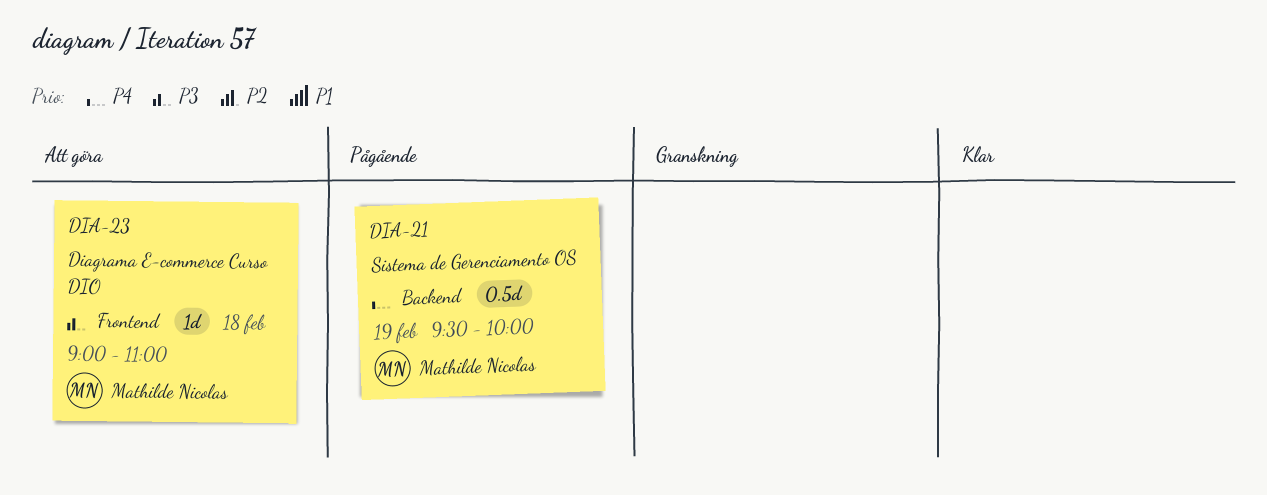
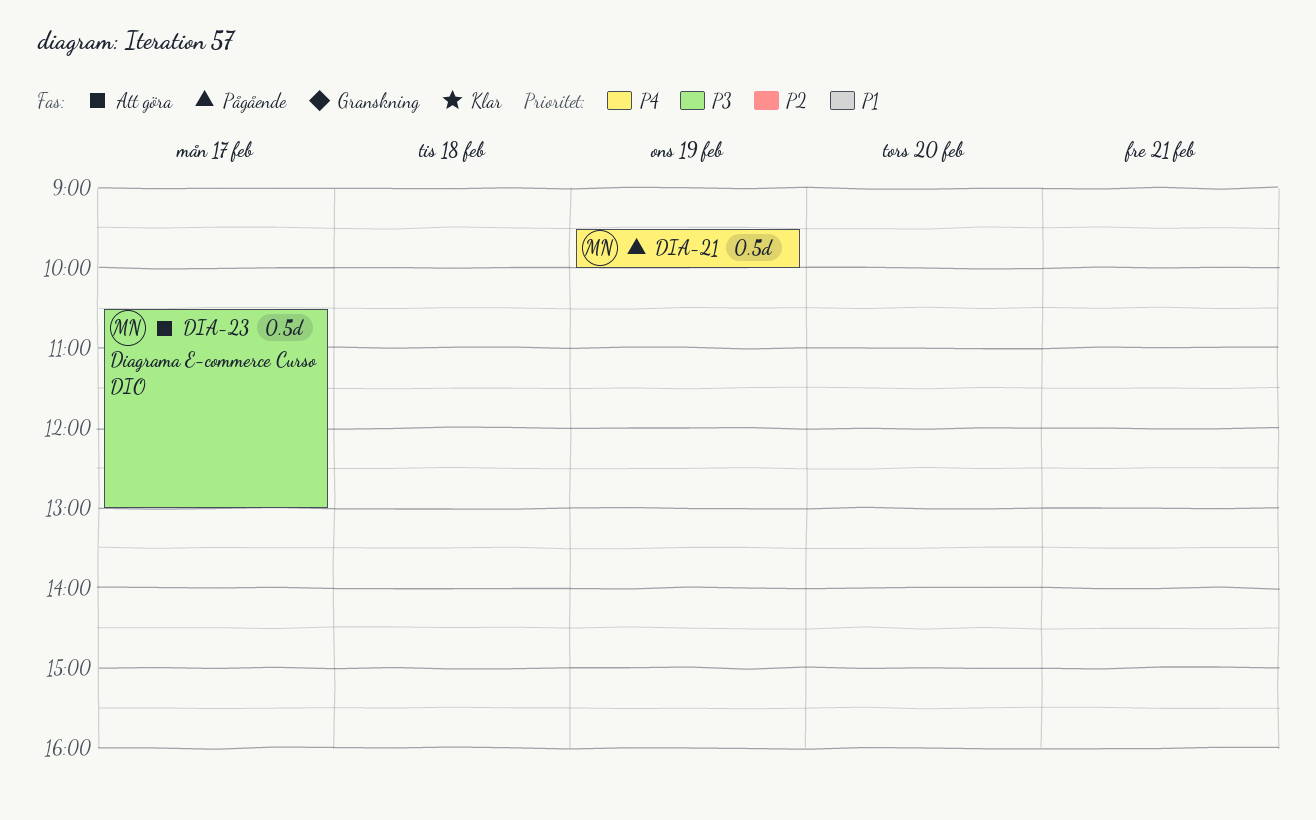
DIA-23, estimate: 1d -> 0.5d
DIA-23, day: Feb 18 -> Feb 17
DIA-23, begins: 09:00 -> 10:30
DIA-23, ends: 11:00 -> 13:00

